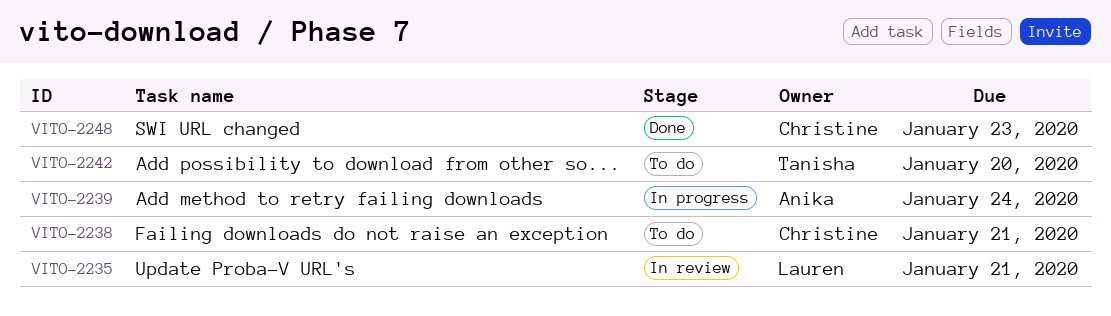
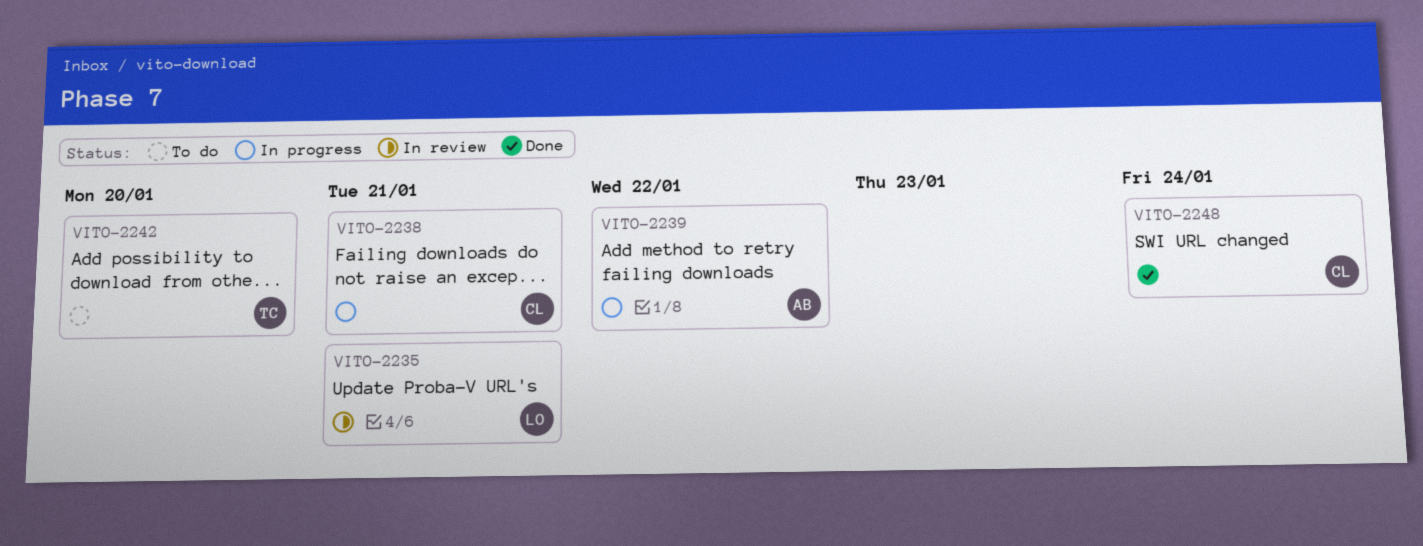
VITO-2238, status: To do -> In progress
VITO-2239, due: Jan 24 -> Jan 22
VITO-2248, due: Jan 23 -> Jan 24

